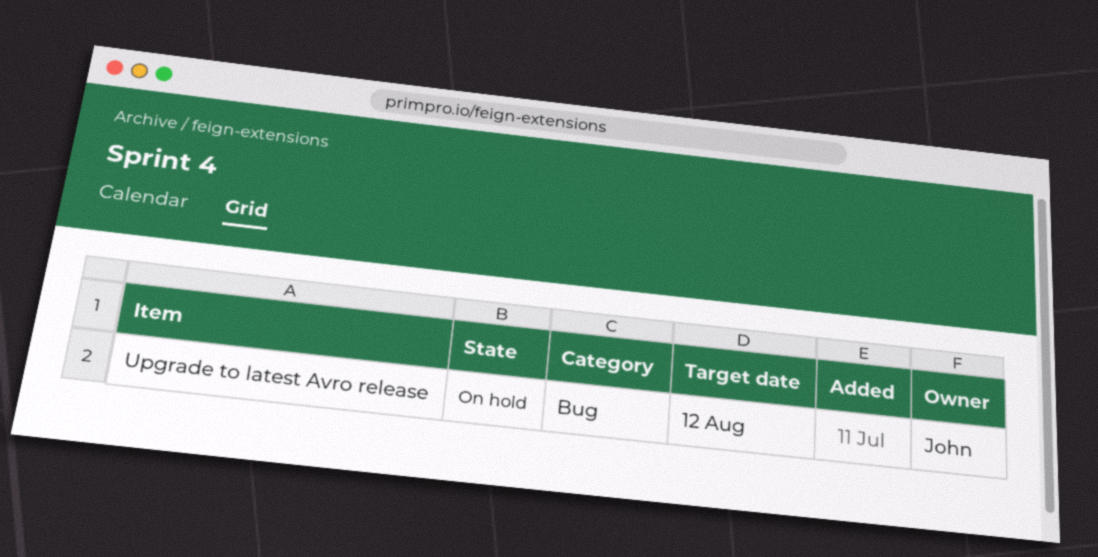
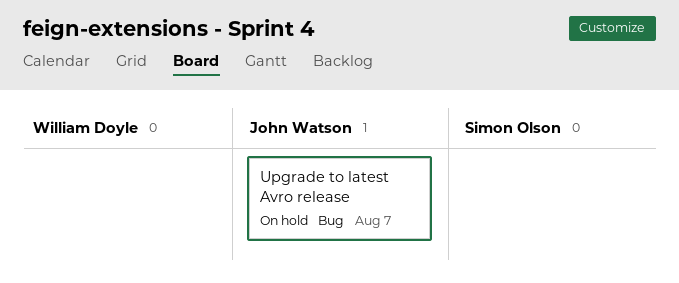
Upgrade to latest Avro release, due: Aug 12 -> Aug 7

